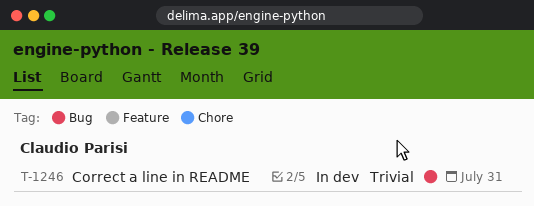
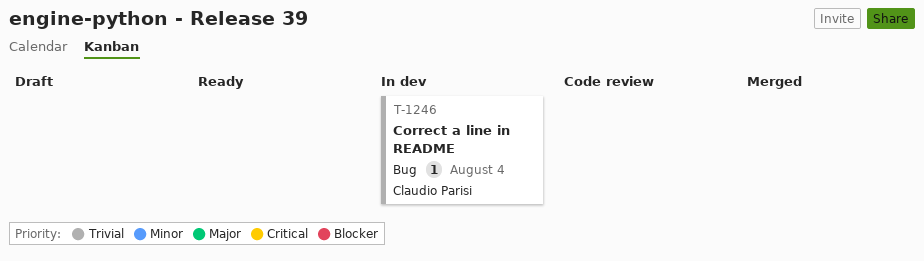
T-1246, due: Jul 31 -> Aug 4

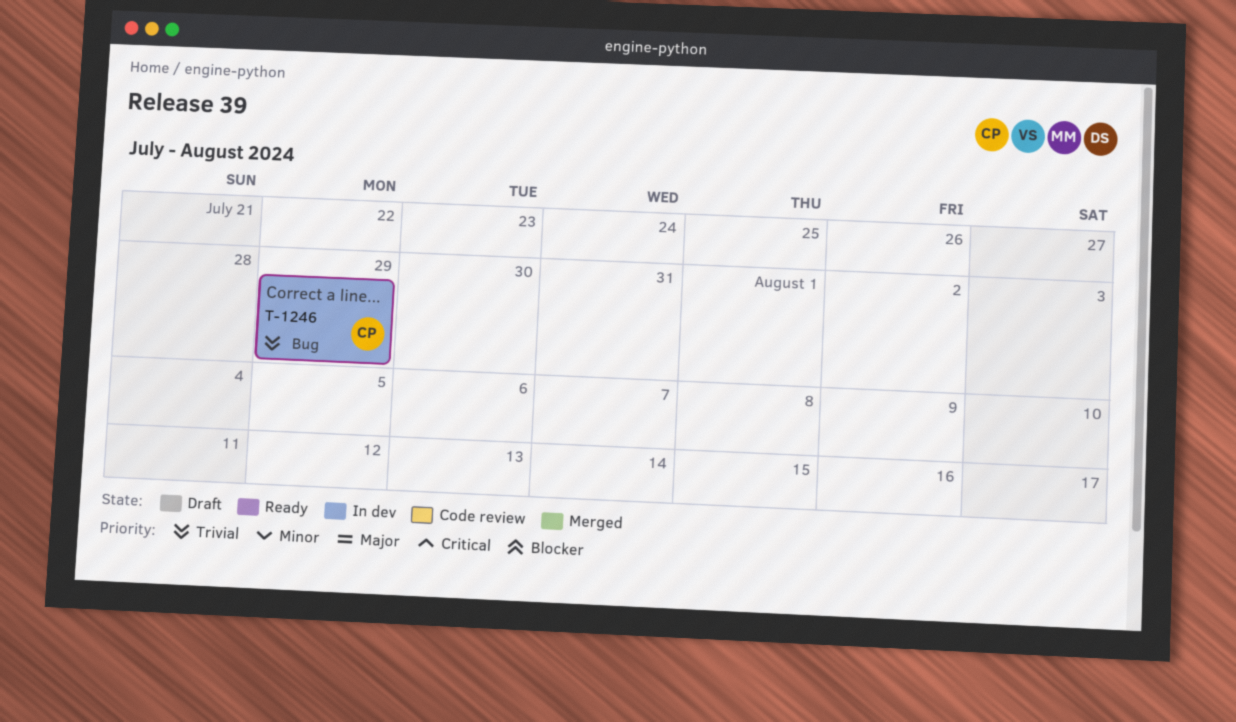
T-1246, due: Aug 4 -> Jul 29

